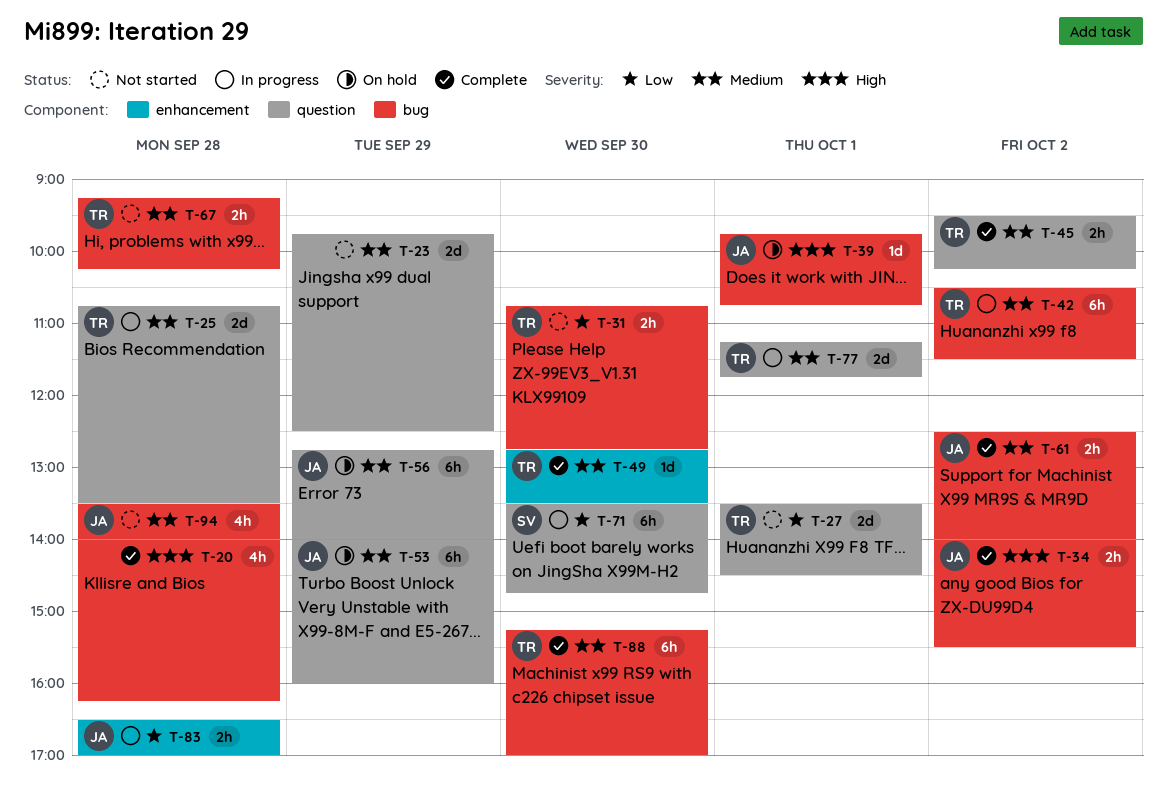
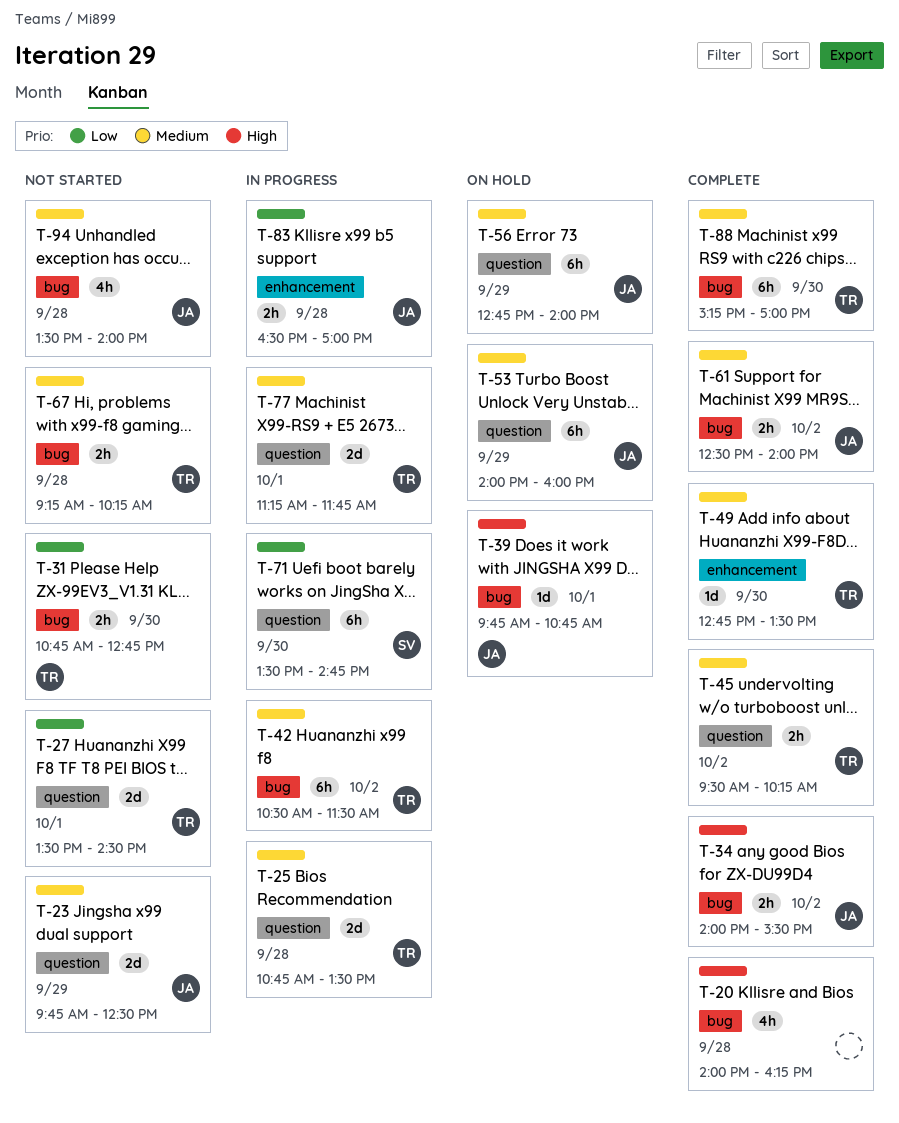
T-23, owner: none -> JA

